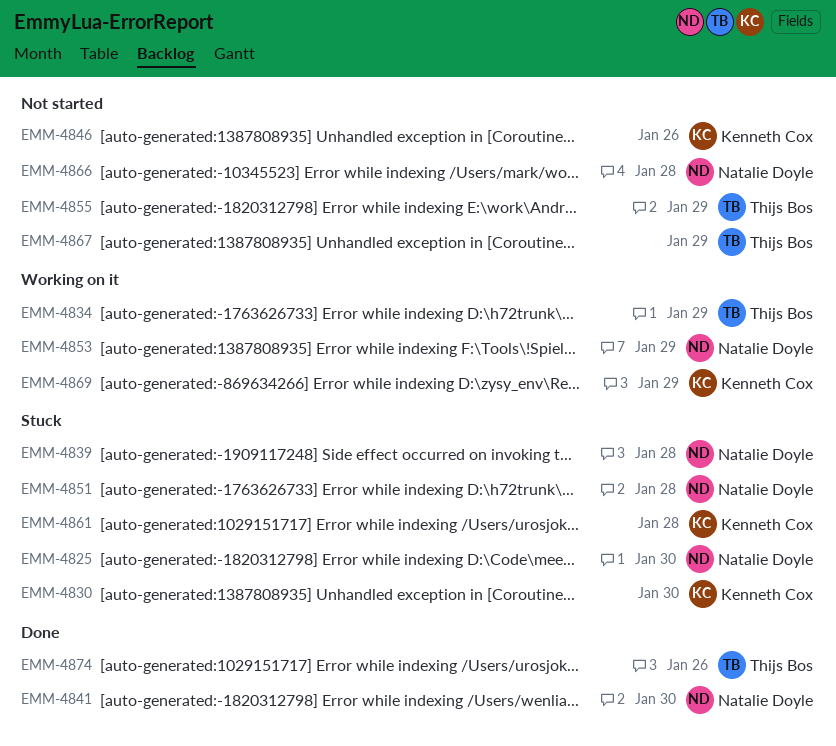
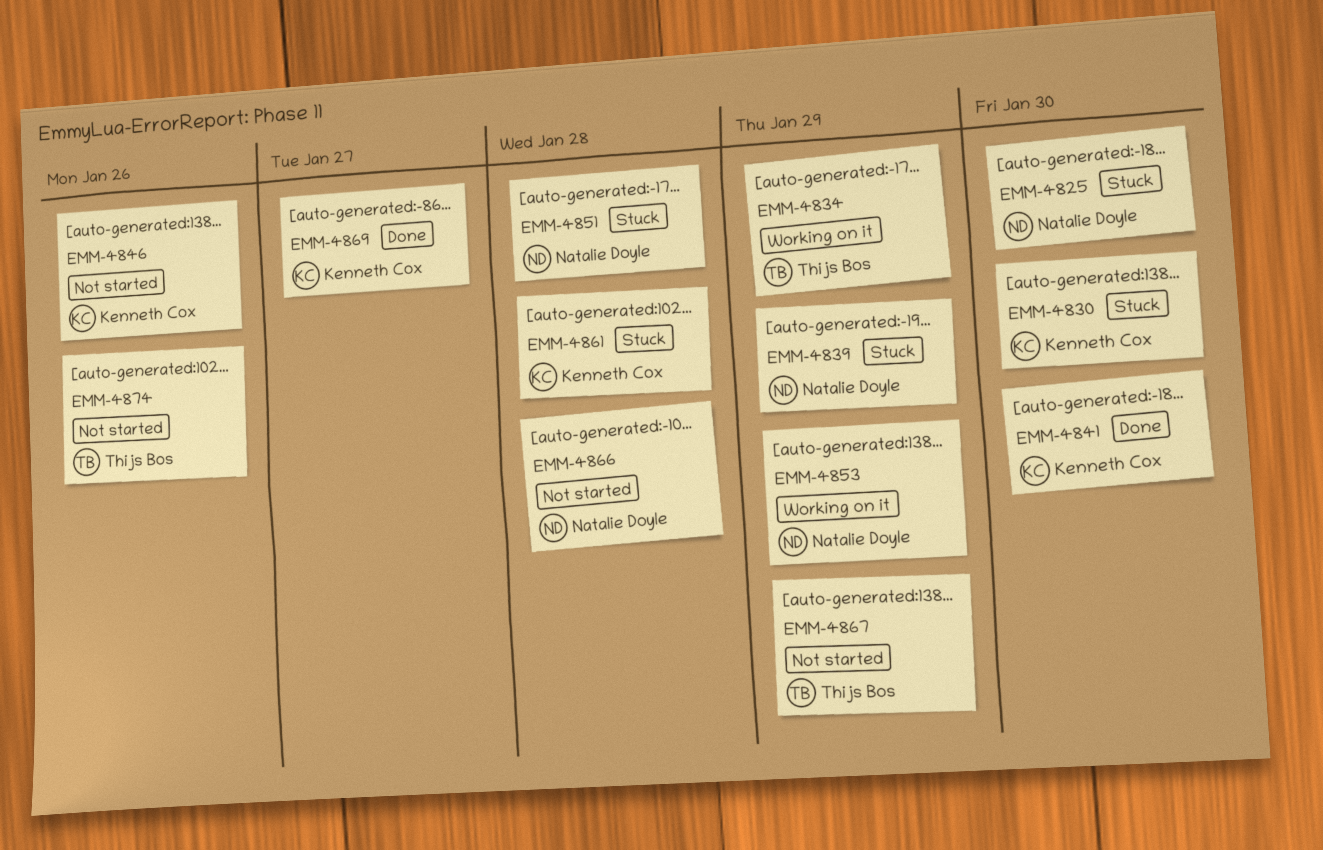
EMM-4839, due: Jan 28 -> Jan 29
EMM-4841, owner: Natalie Doyle -> Kenneth Cox
EMM-4855: present -> none
EMM-4869, status: Working on it -> Done
EMM-4869, due: Jan 29 -> Jan 27
EMM-4874, status: Done -> Not started

